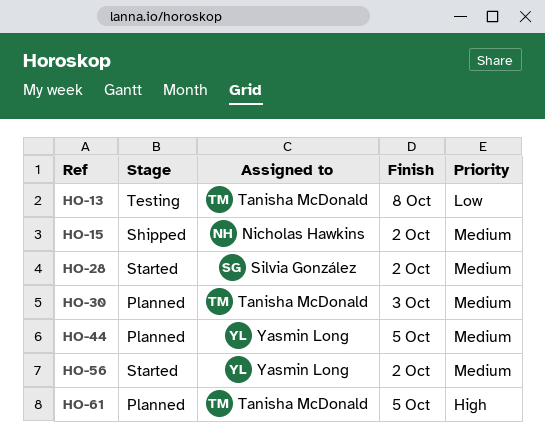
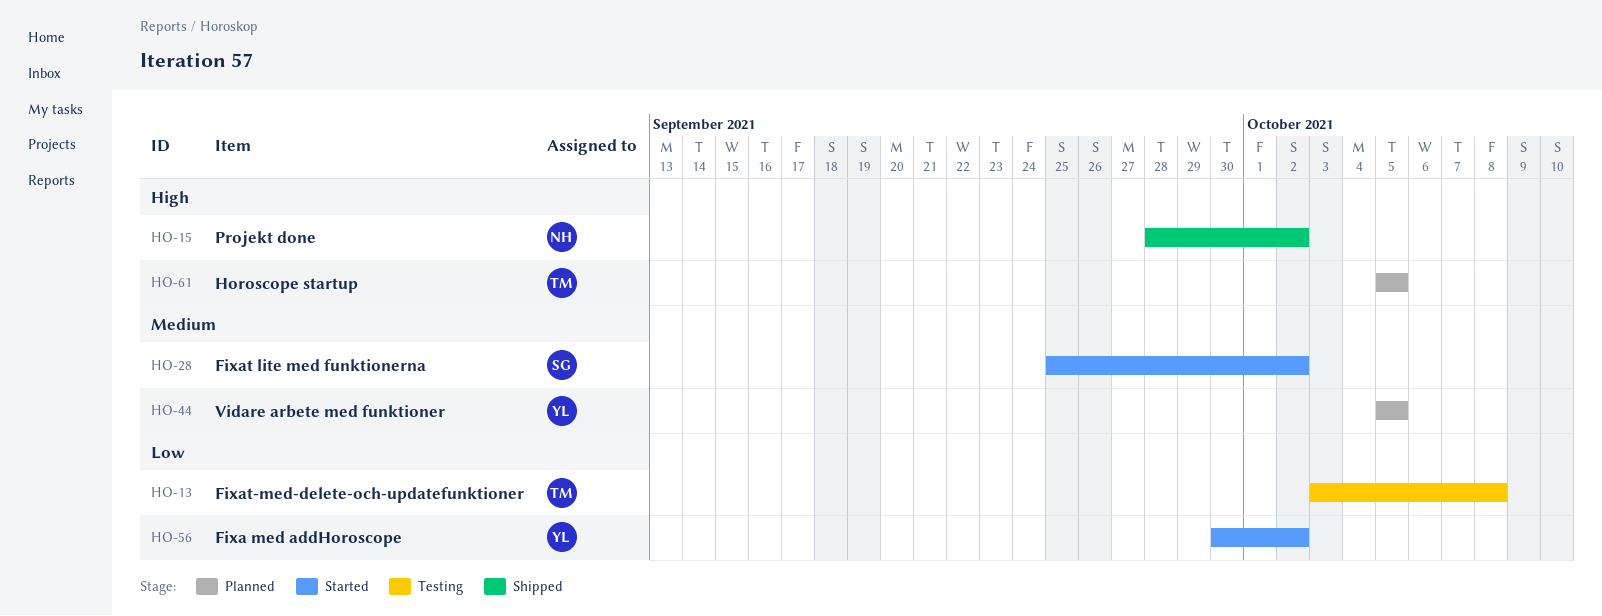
HO-15, priority: Medium -> High
HO-30: present -> none
HO-56, priority: Medium -> Low

